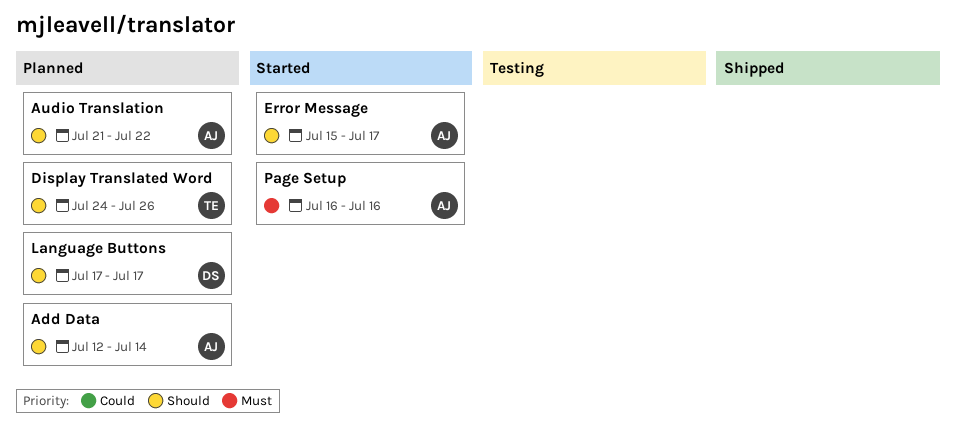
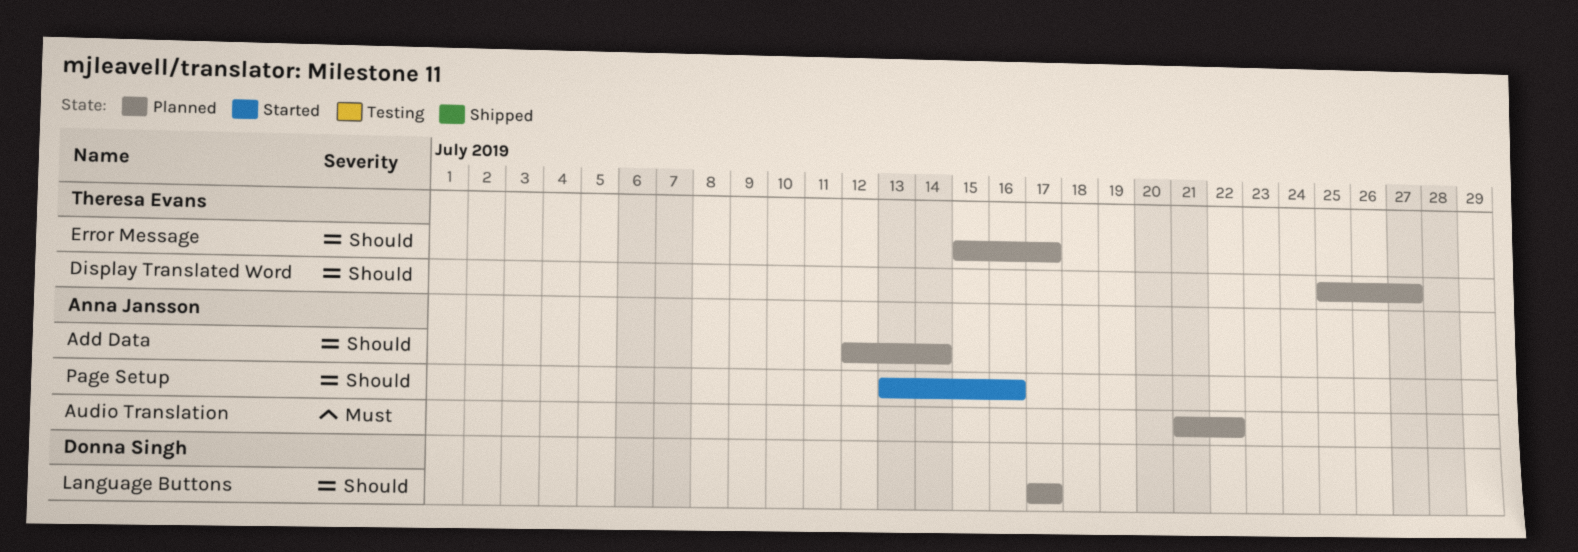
Audio Translation, priority: Should -> Must
Display Translated Word, start: Jul 24 -> Jul 25
Display Translated Word, due: Jul 26 -> Jul 27
Error Message, status: Started -> Planned
Error Message, owner: Anna Jansson -> Theresa Evans
Page Setup, priority: Must -> Should
Page Setup, start: Jul 16 -> Jul 13

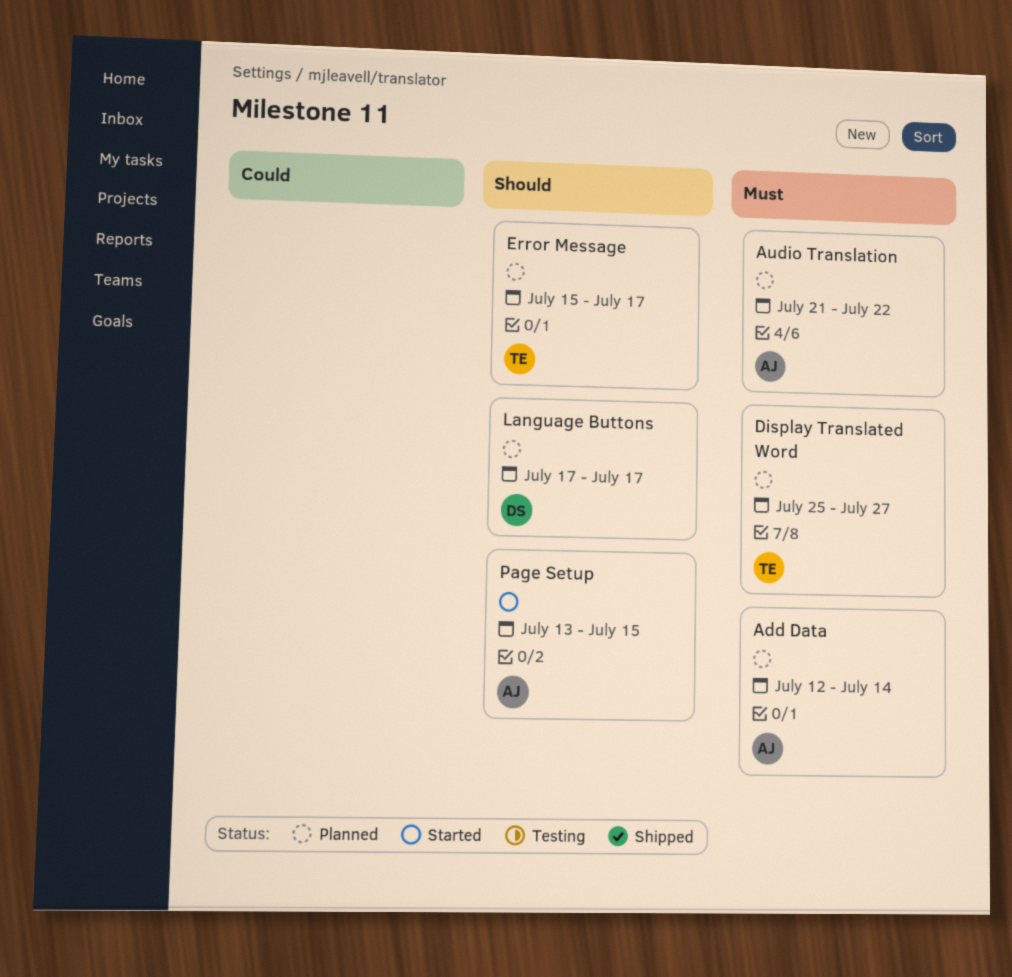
Add Data, priority: Should -> Must
Display Translated Word, priority: Should -> Must
Page Setup, due: Jul 16 -> Jul 15

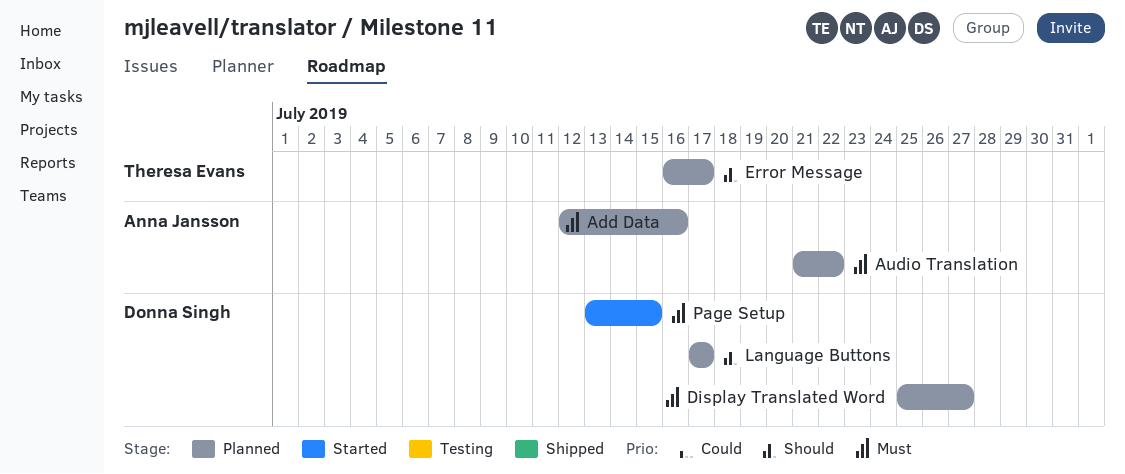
Add Data, due: Jul 14 -> Jul 16
Display Translated Word, owner: Theresa Evans -> Donna Singh
Error Message, start: Jul 15 -> Jul 16
Page Setup, owner: Anna Jansson -> Donna Singh
Page Setup, priority: Should -> Must

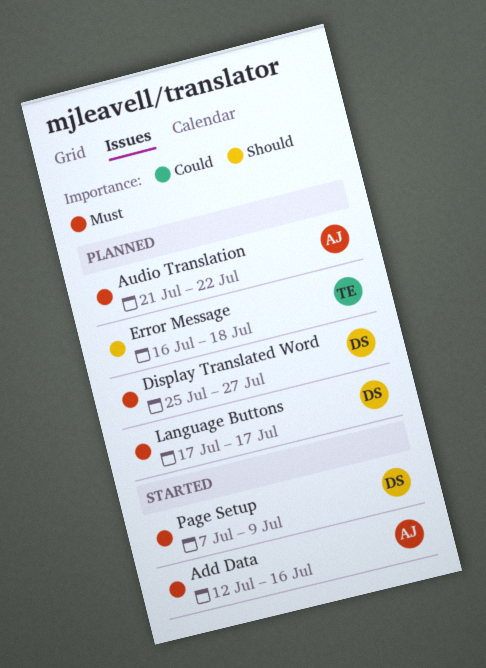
Add Data, status: Planned -> Started
Error Message, due: Jul 17 -> Jul 18
Language Buttons, priority: Should -> Must
Page Setup, start: Jul 13 -> Jul 7
Page Setup, due: Jul 15 -> Jul 9

